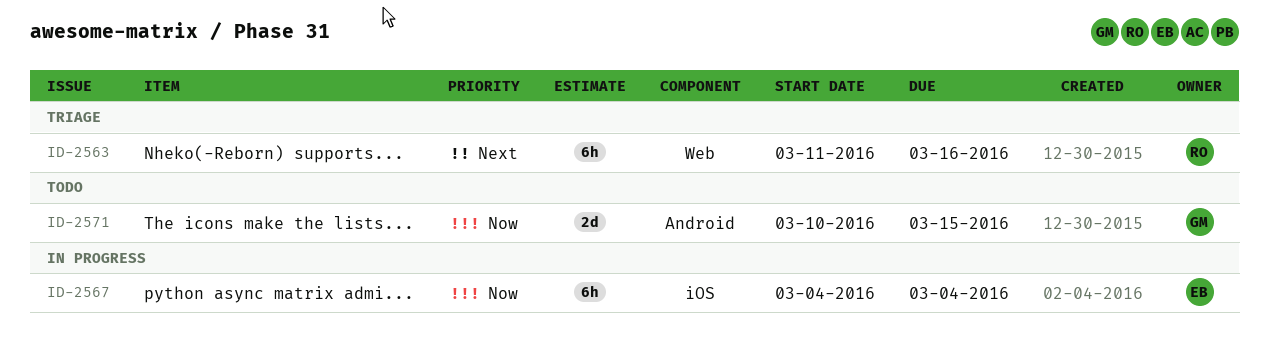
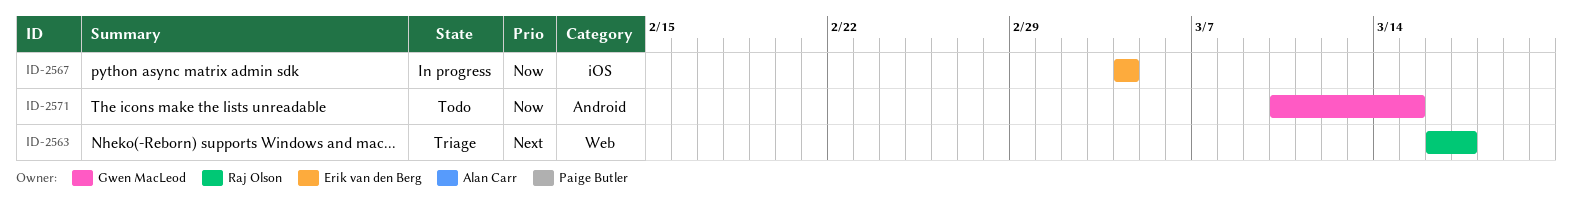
ID-2563, start: Mar 11 -> Mar 16
ID-2563, due: Mar 16 -> Mar 17

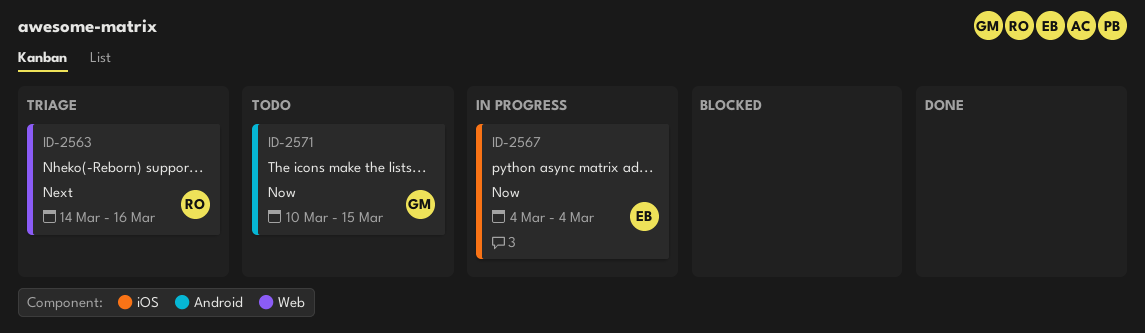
ID-2563, start: Mar 16 -> Mar 14
ID-2563, due: Mar 17 -> Mar 16

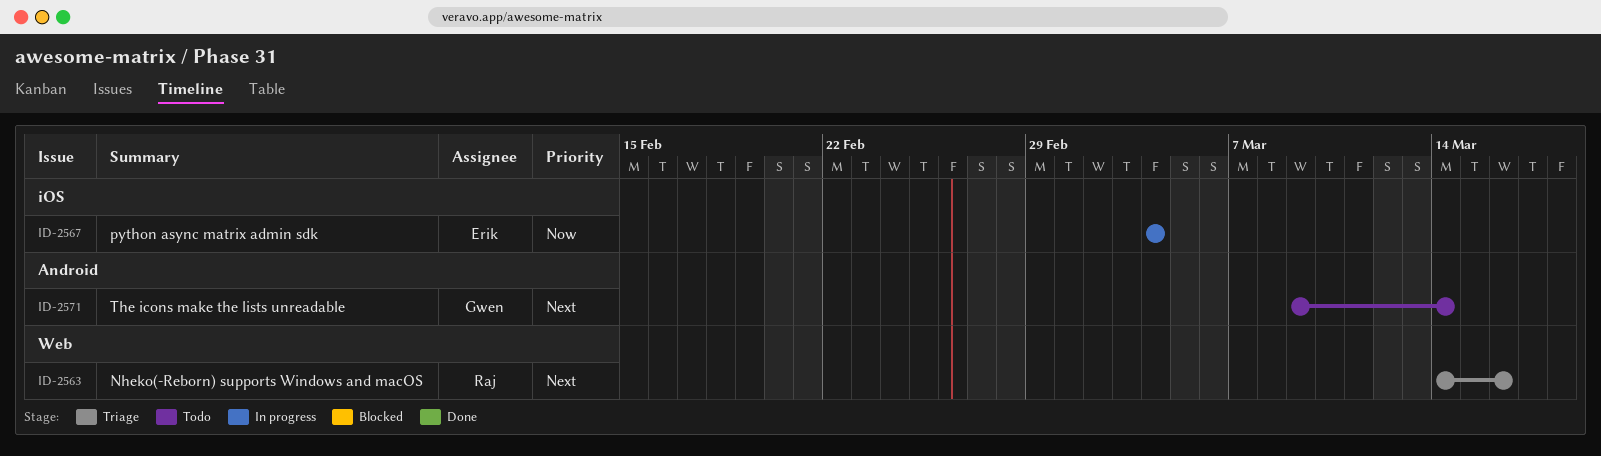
ID-2571, priority: Now -> Next
ID-2571, start: Mar 10 -> Mar 9
ID-2571, due: Mar 15 -> Mar 14

